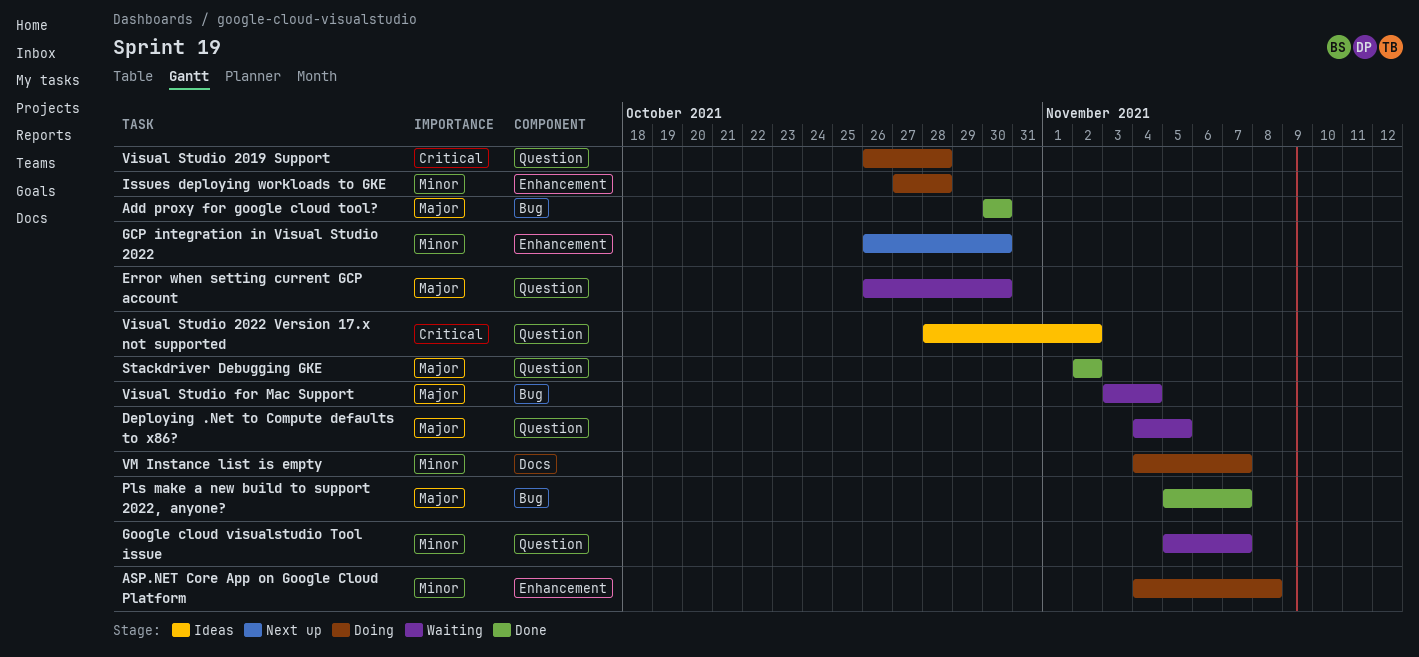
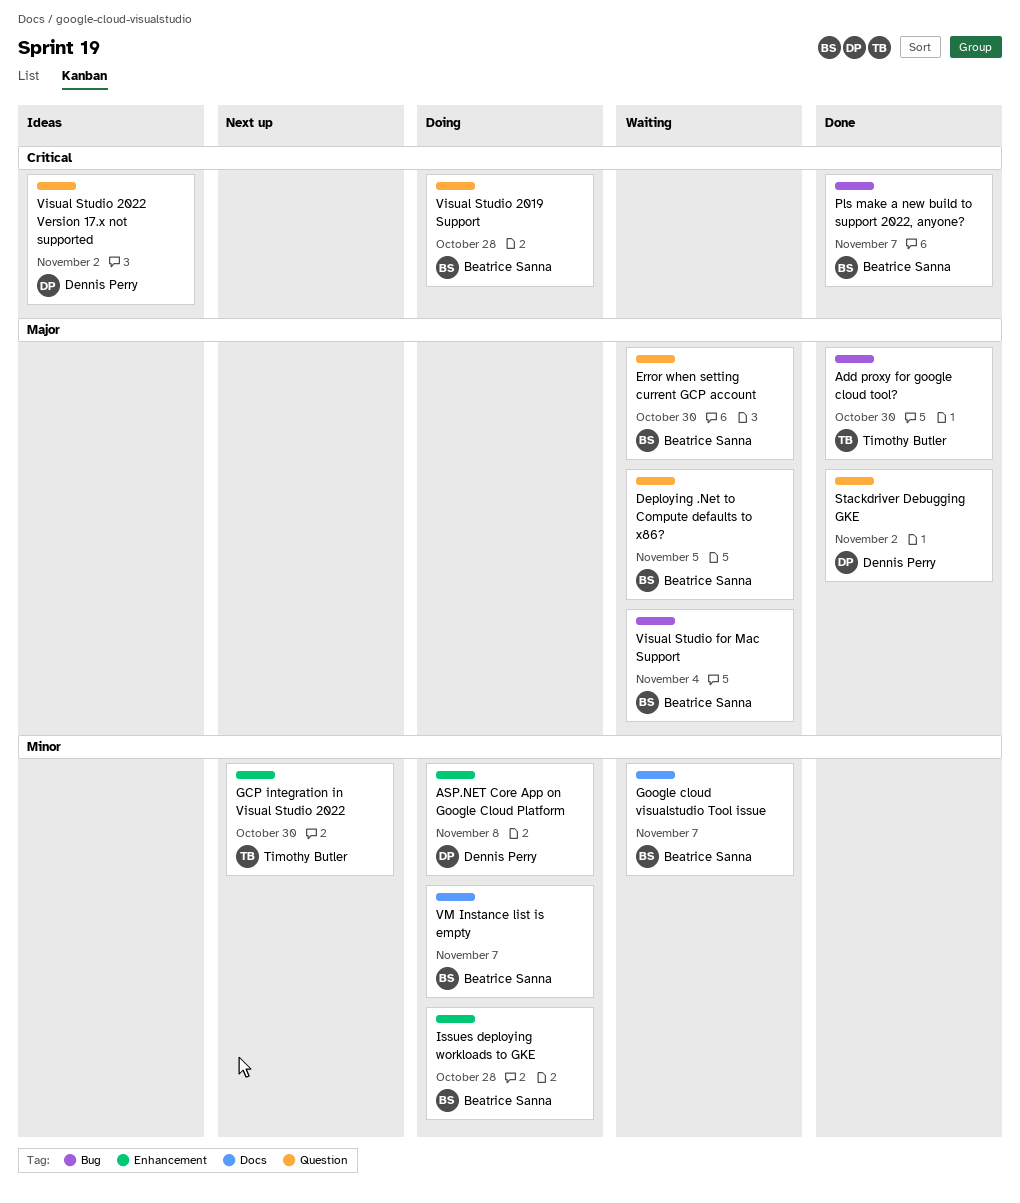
Google cloud visualstudio Tool issue, label: Question -> Docs
Pls make a new build to support 2022, anyone?, priority: Major -> Critical

